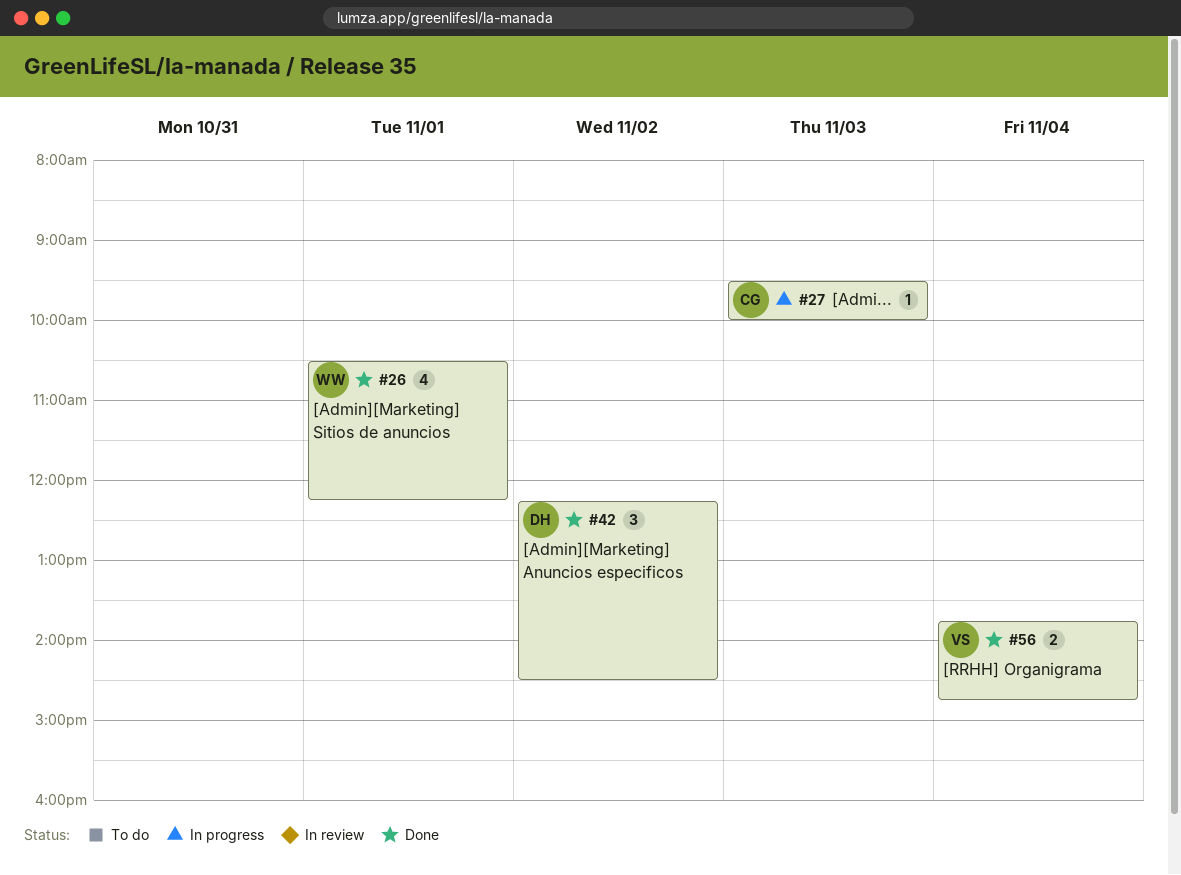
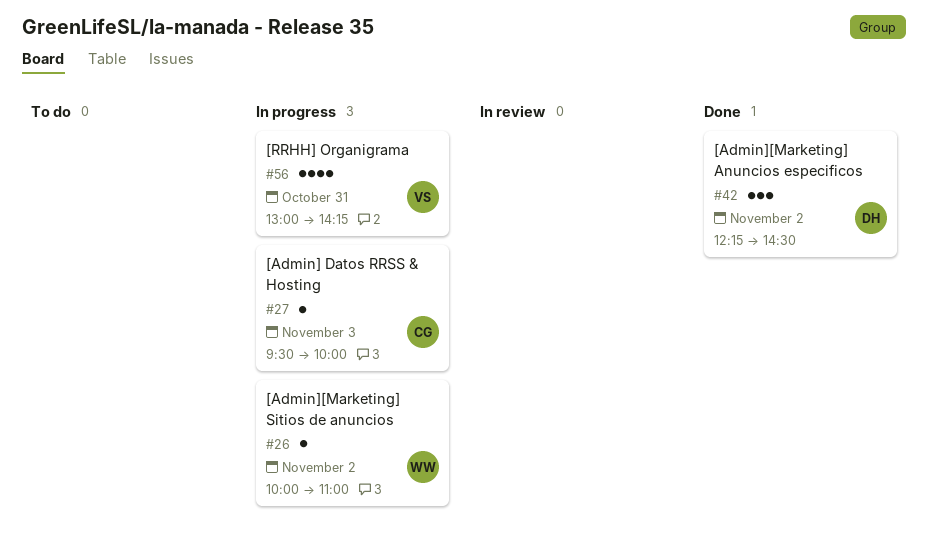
#26, status: Done -> In progress
#26, estimate: 4 -> 1
#26, day: Nov 1 -> Nov 2
#26, begins: 10:30 -> 10:00
#26, ends: 12:15 -> 11:00
#56, status: Done -> In progress
#56, estimate: 2 -> 4
#56, day: Nov 4 -> Oct 31
#56, begins: 13:45 -> 13:00
#56, ends: 14:45 -> 14:15

